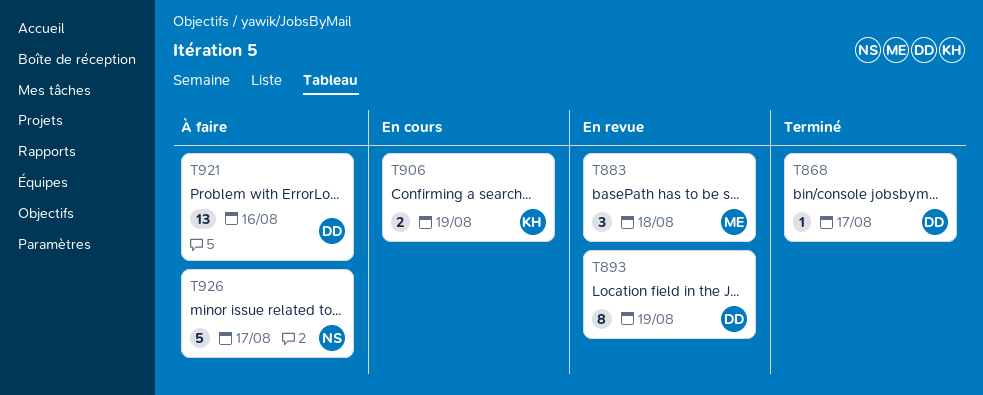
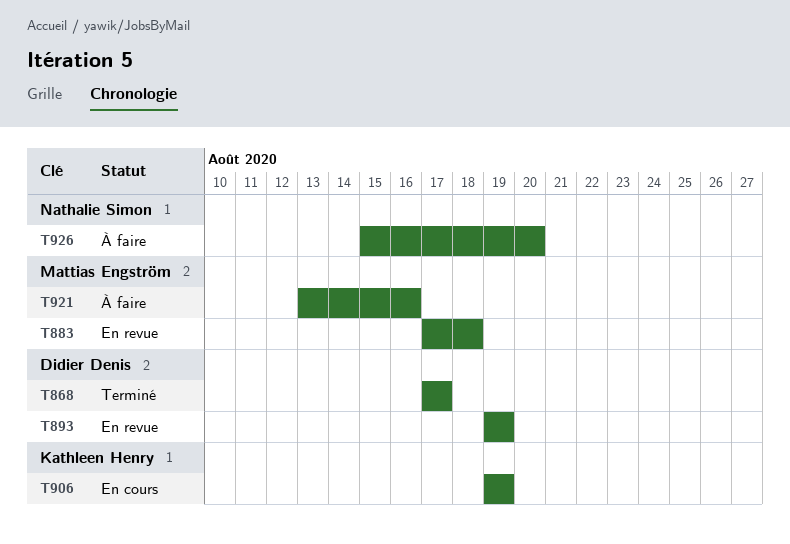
T921, owner: Didier Denis -> Mattias Engström
T926, due: Aug 17 -> Aug 20

